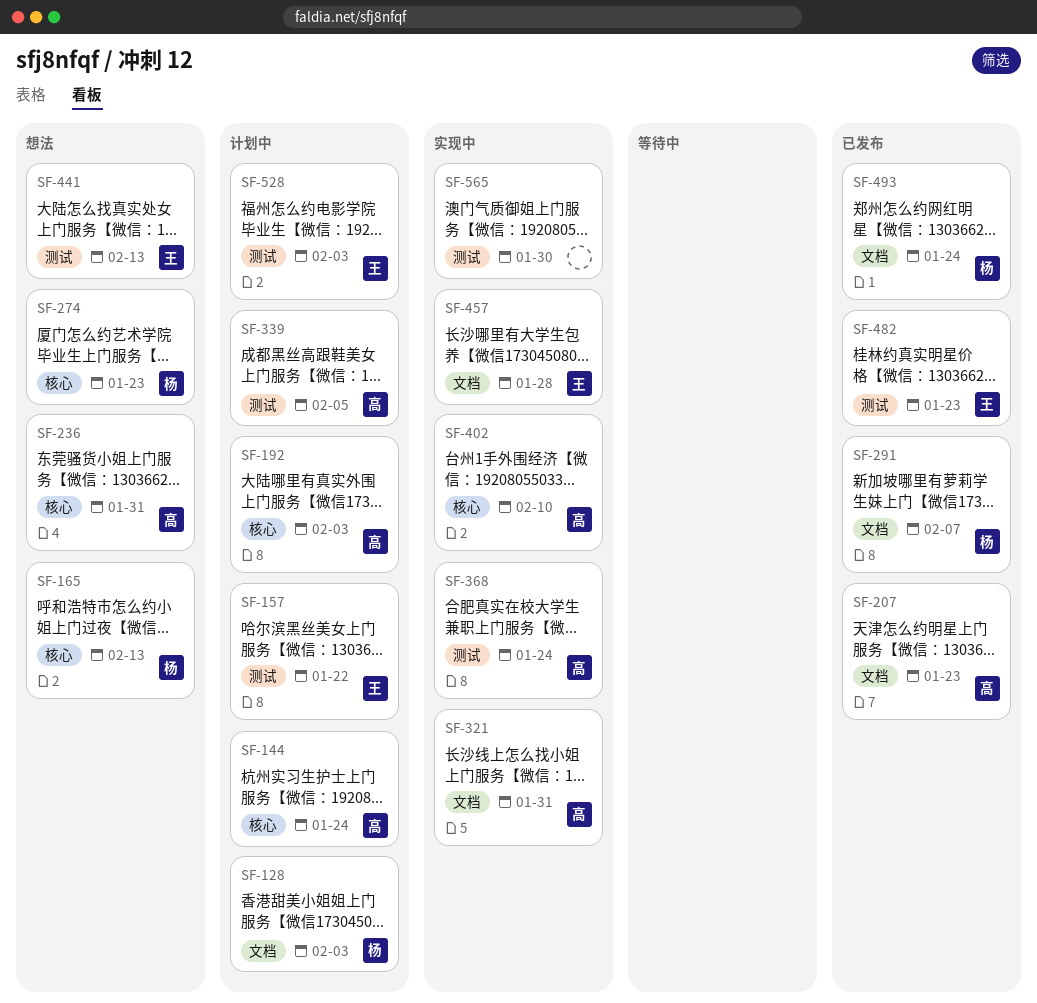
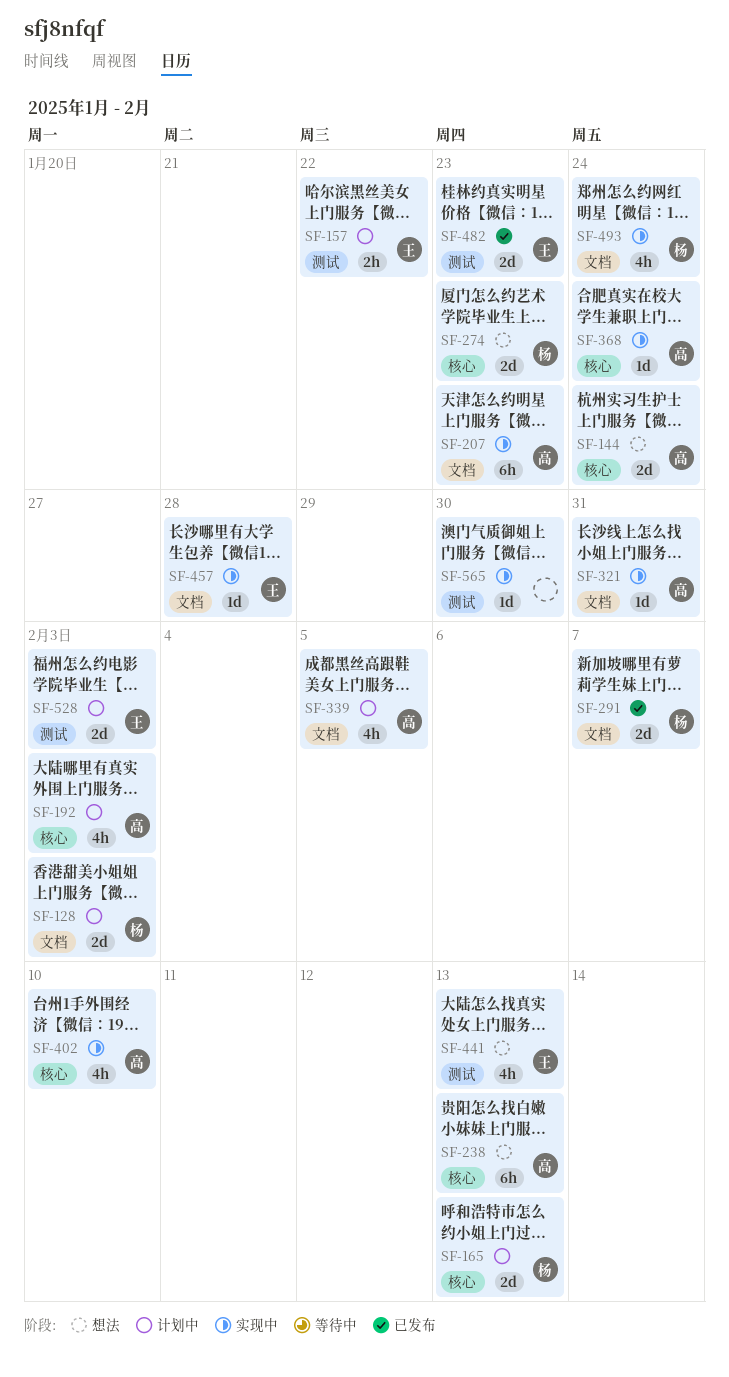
SF-144, status: 计划中 -> 想法
SF-165, status: 想法 -> 计划中
SF-207, status: 已发布 -> 实现中
SF-236: present -> none
SF-238: none -> present
SF-339, label: 测试 -> 文档
SF-368, label: 测试 -> 核心
SF-493, status: 已发布 -> 实现中

